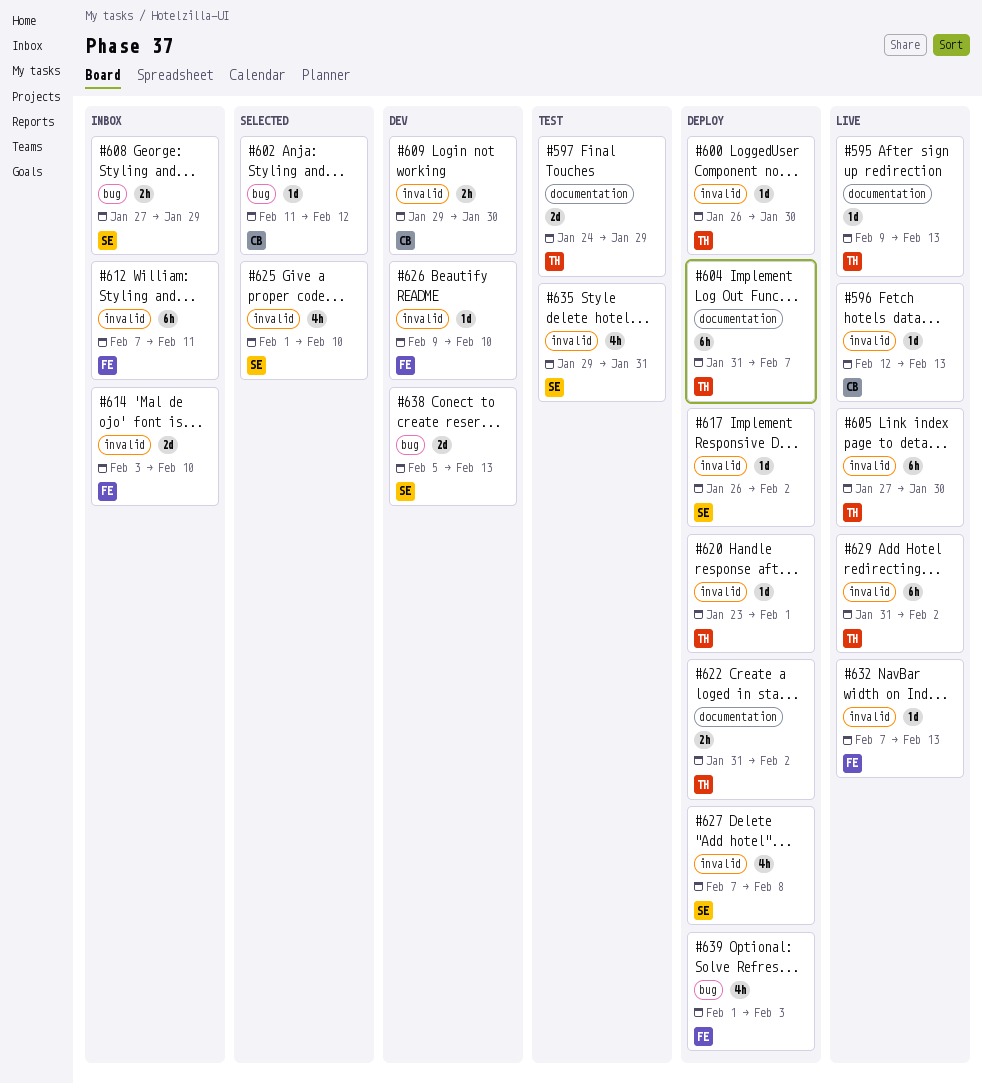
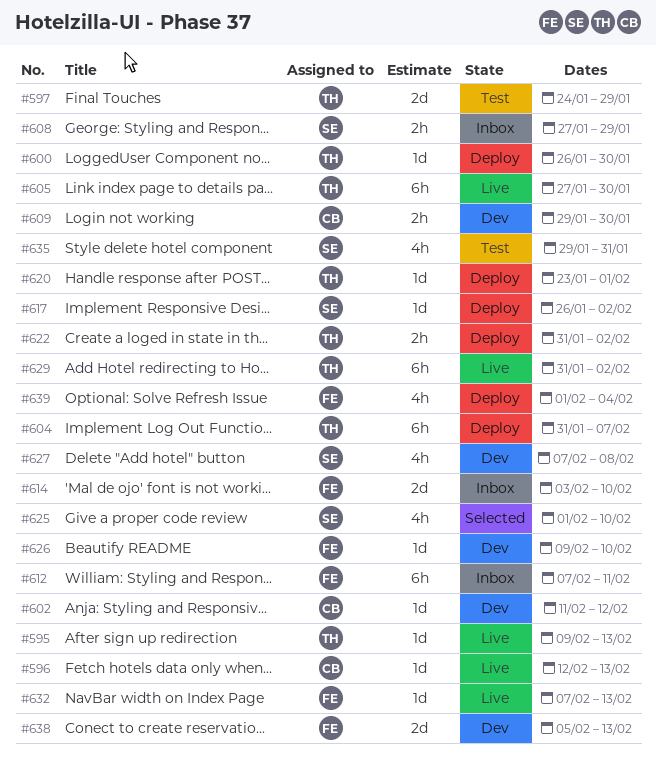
#602, status: Selected -> Dev
#627, status: Deploy -> Dev
#638, owner: SE -> FE
#639, due: Feb 3 -> Feb 4

